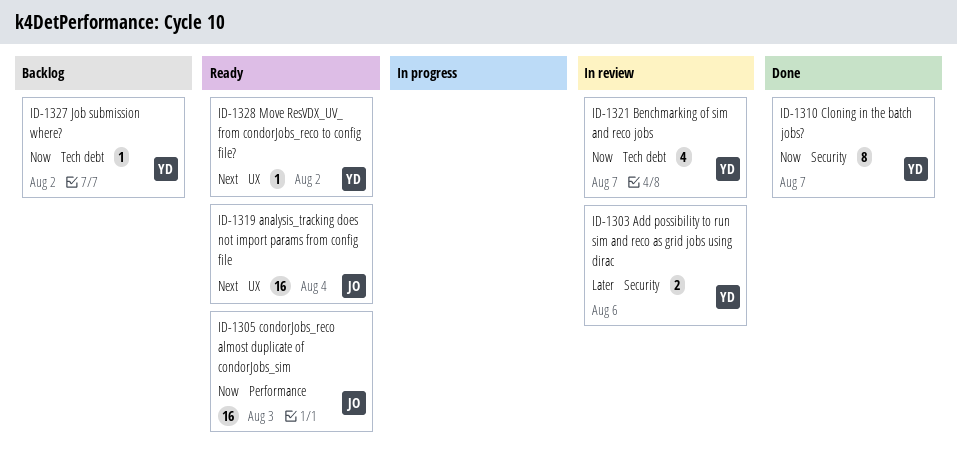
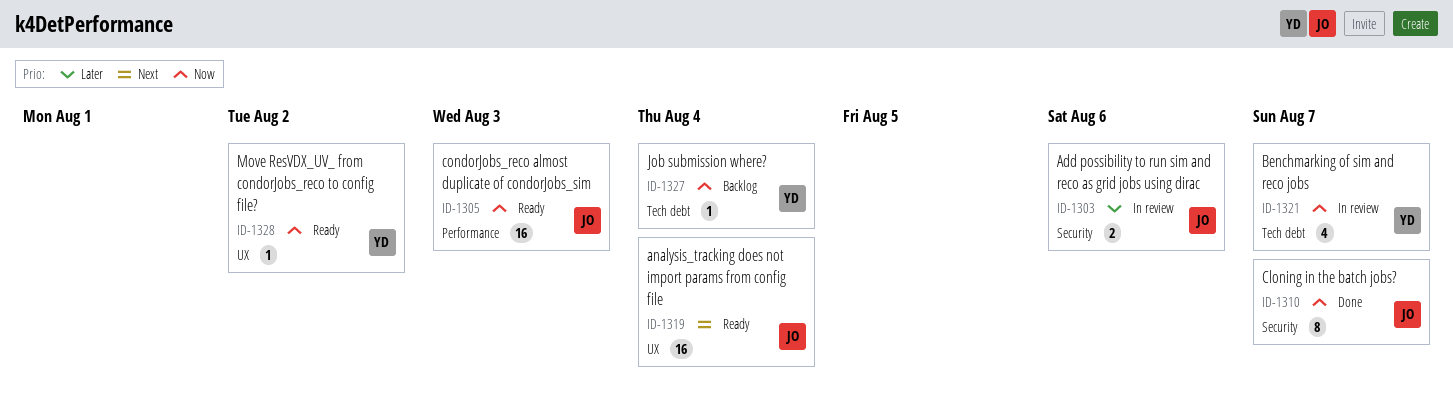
ID-1303, owner: YD -> JO
ID-1310, owner: YD -> JO
ID-1327, due: Aug 2 -> Aug 4
ID-1328, priority: Next -> Now

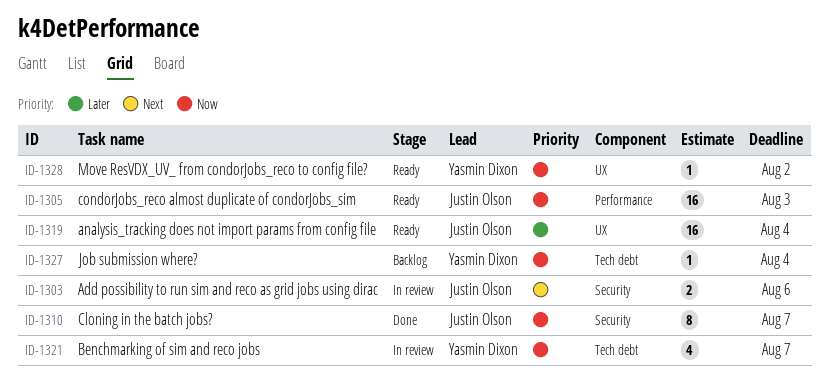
ID-1303, priority: Later -> Next
ID-1319, priority: Next -> Later

